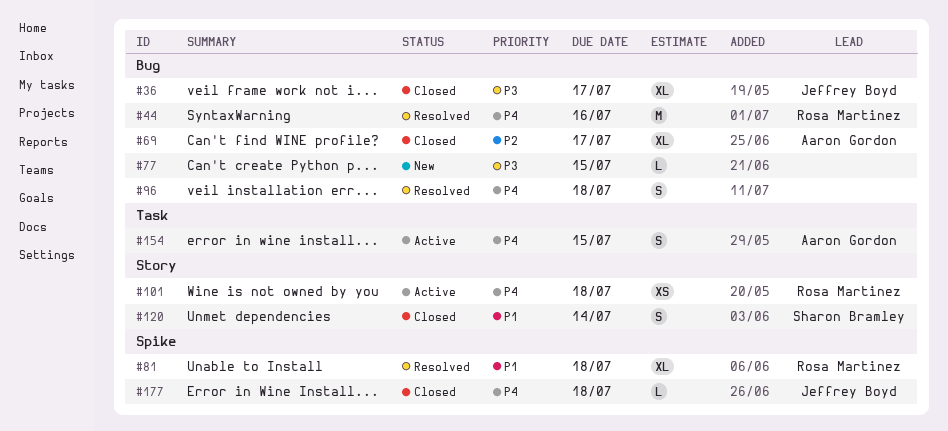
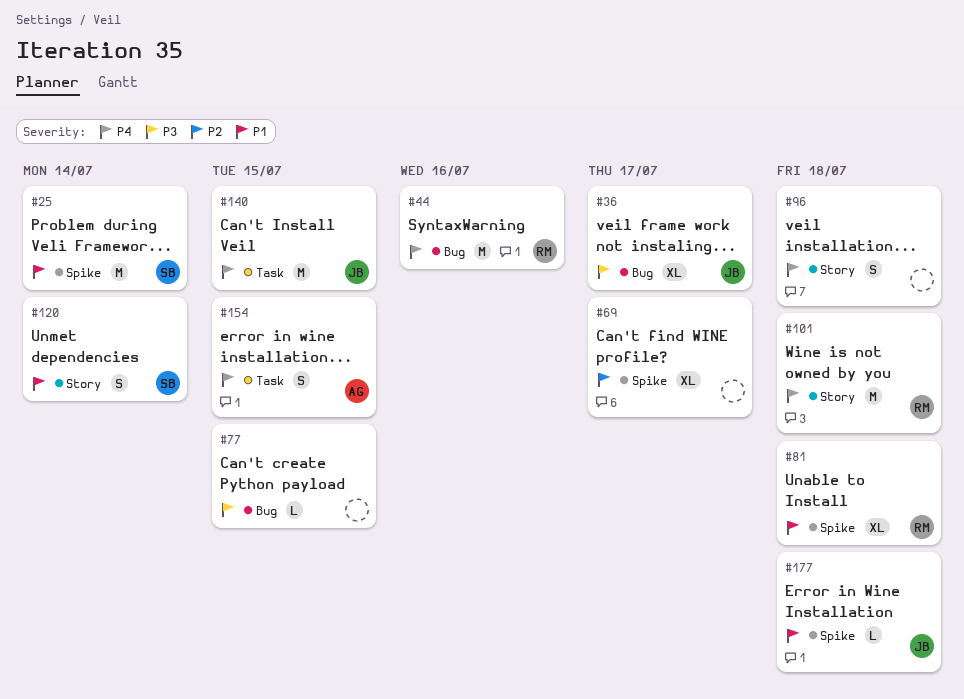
#25: none -> present
#69, owner: Aaron Gordon -> none
#69, label: Bug -> Spike
#96, label: Bug -> Story
#101, estimate: XS -> M
#140: none -> present
#177, priority: P4 -> P1

